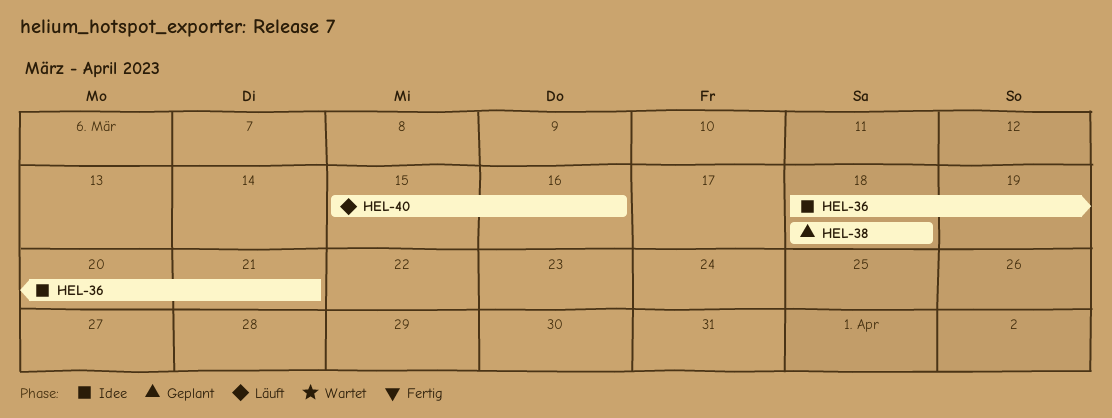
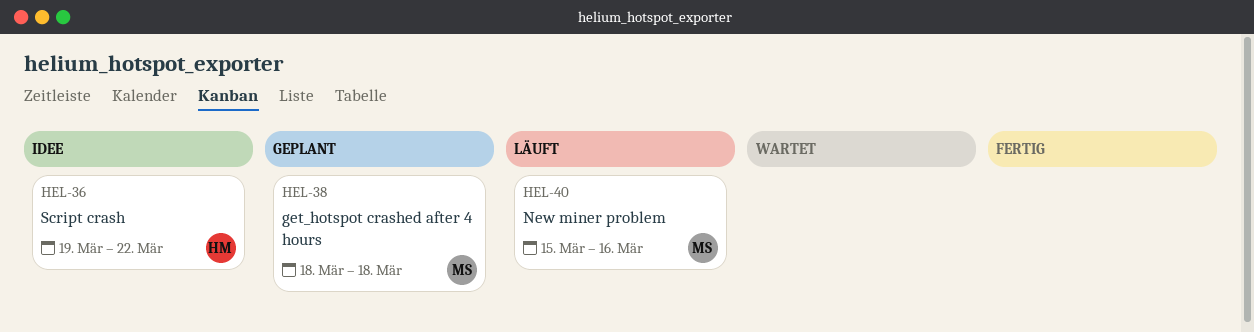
HEL-36, start: Mar 18 -> Mar 19
HEL-36, due: Mar 21 -> Mar 22

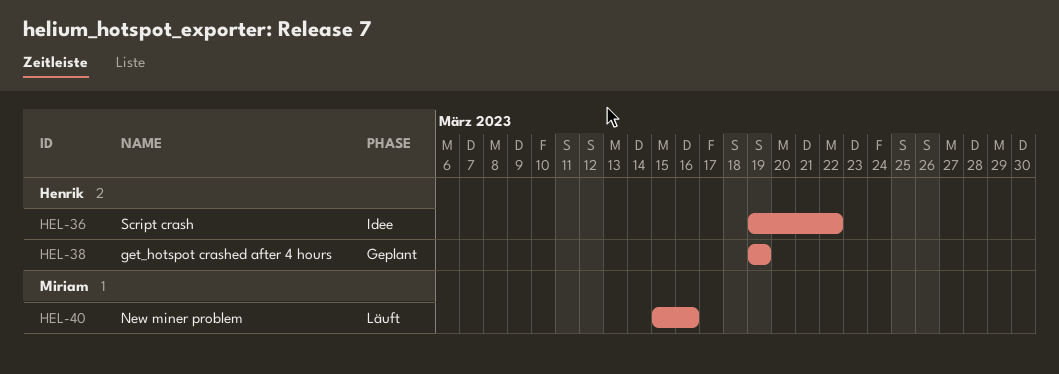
HEL-38, owner: Miriam -> Henrik
HEL-38, start: Mar 18 -> Mar 19
HEL-38, due: Mar 18 -> Mar 19

